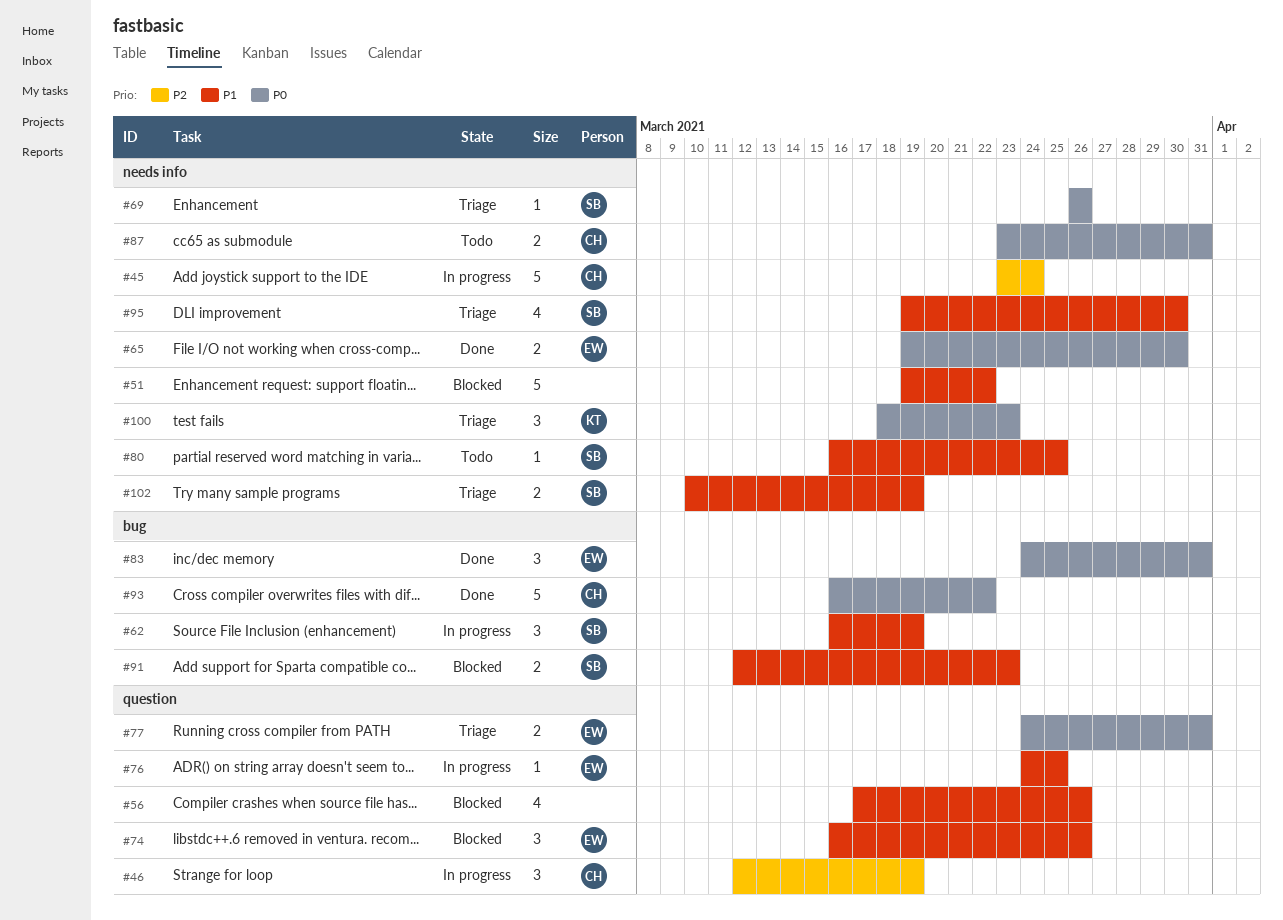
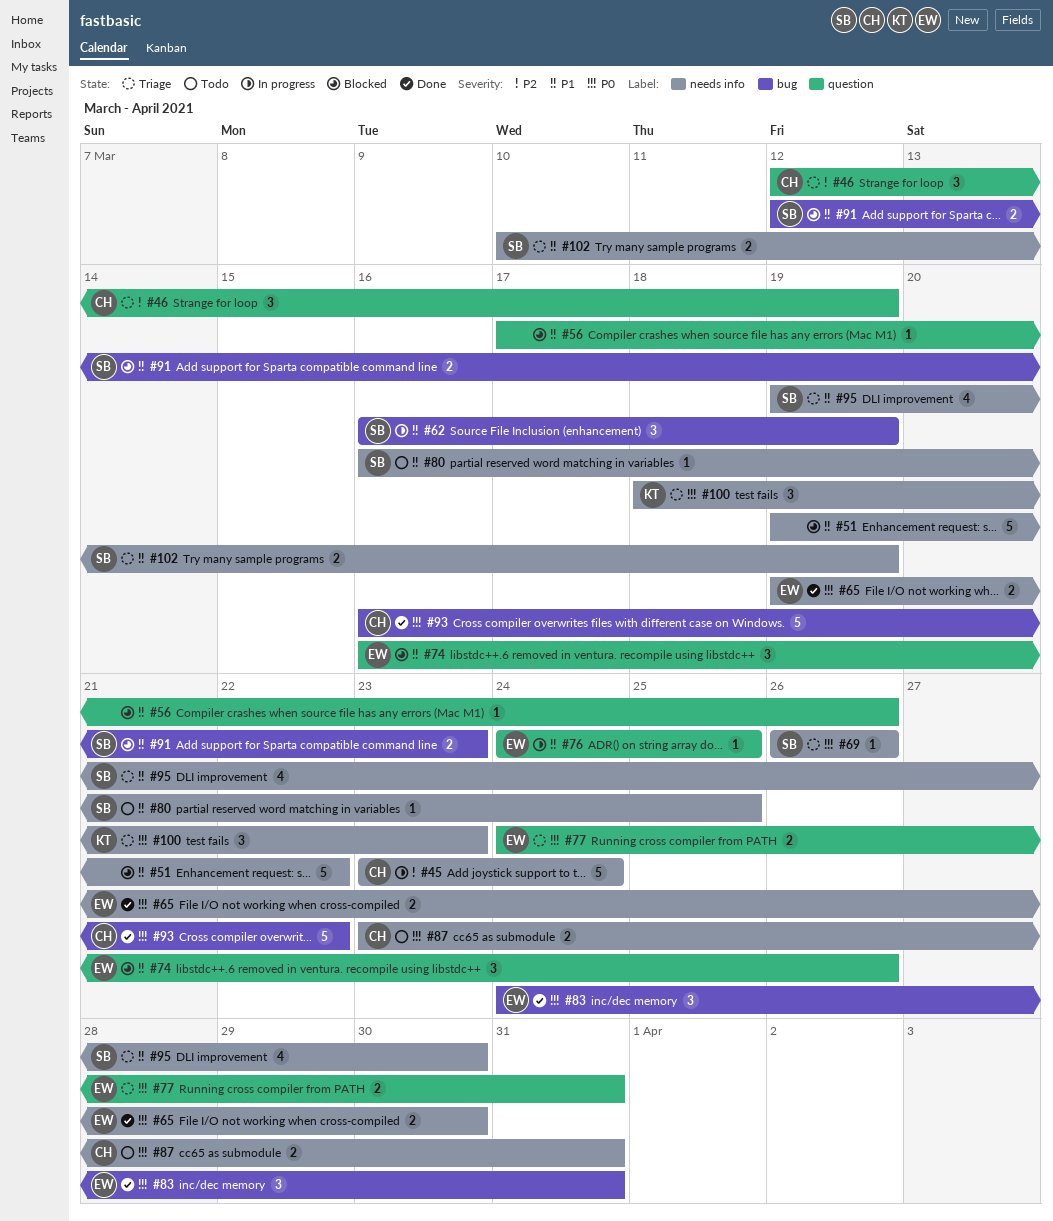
#46, status: In progress -> Triage
#56, estimate: 4 -> 1

